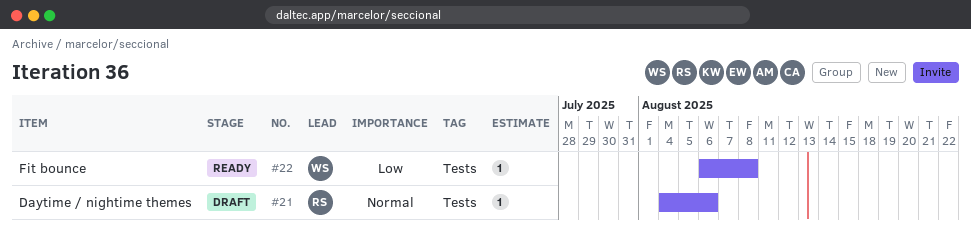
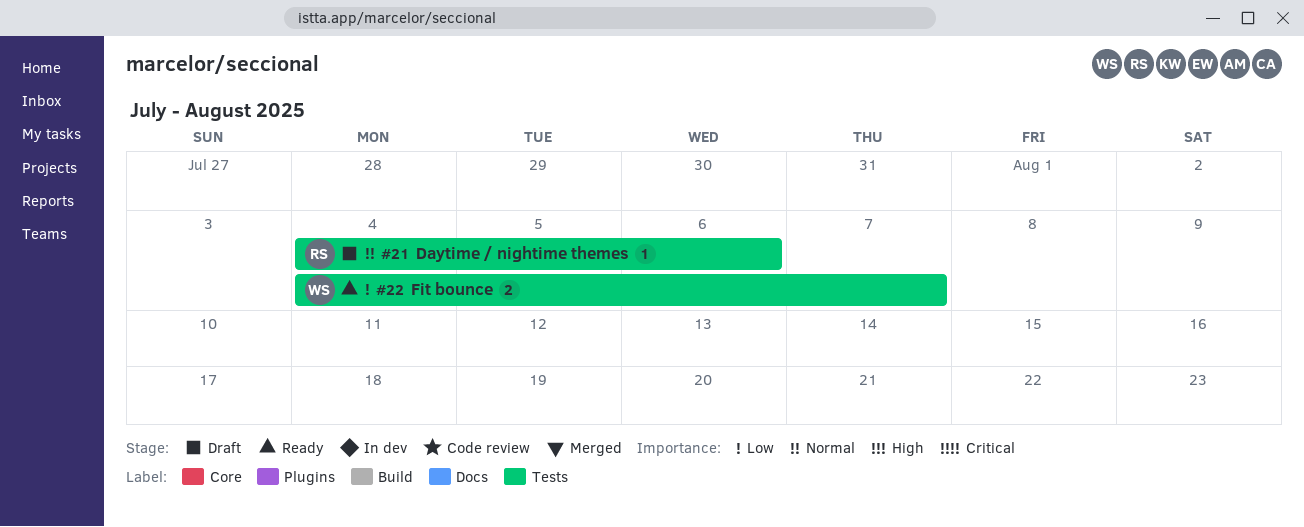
#22, estimate: 1 -> 2
#22, start: Aug 6 -> Aug 4
#22, due: Aug 8 -> Aug 7

